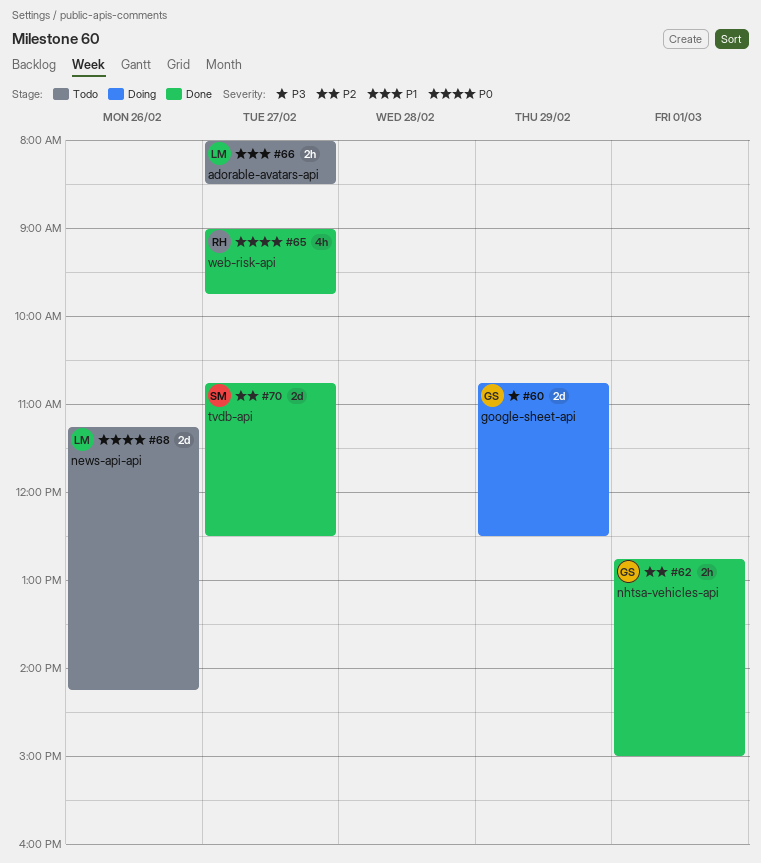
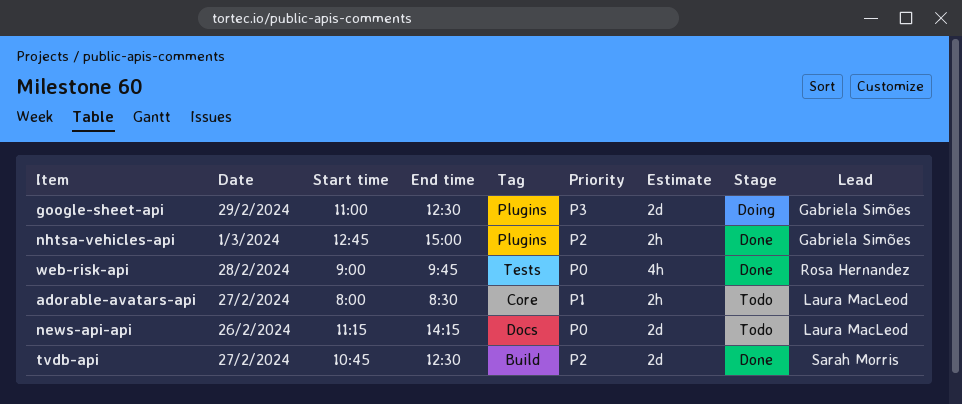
google-sheet-api, begins: 10:45 -> 11:00
web-risk-api, day: Feb 27 -> Feb 28

